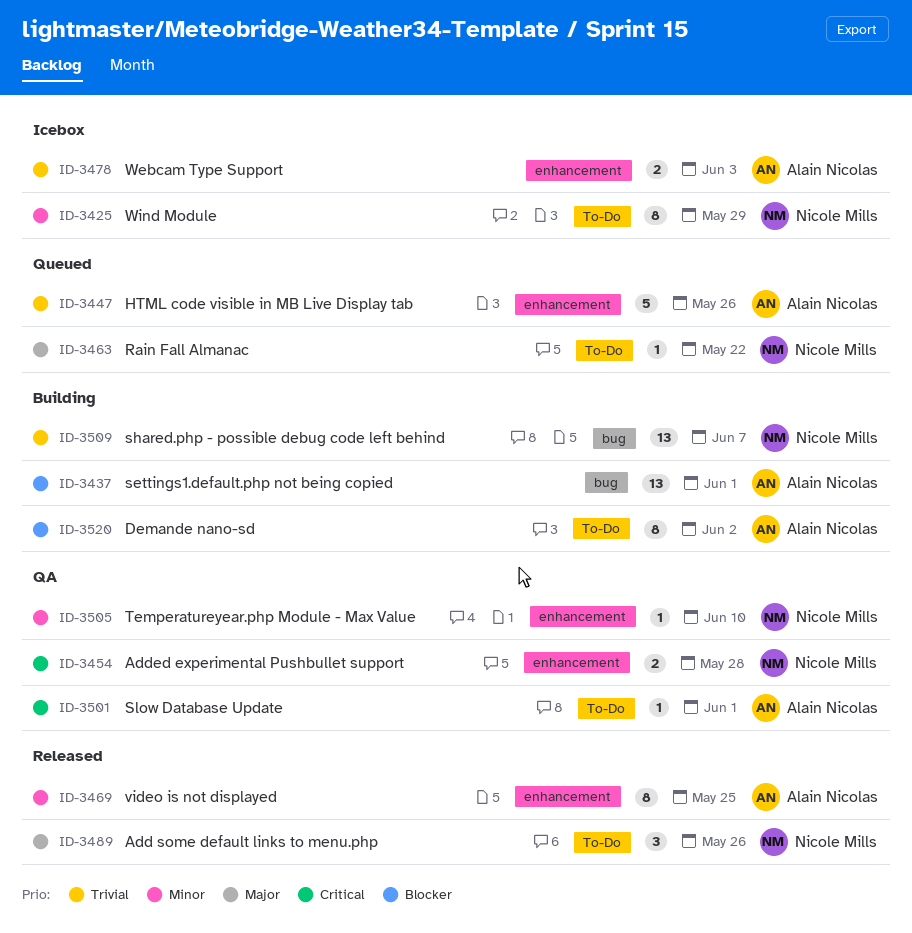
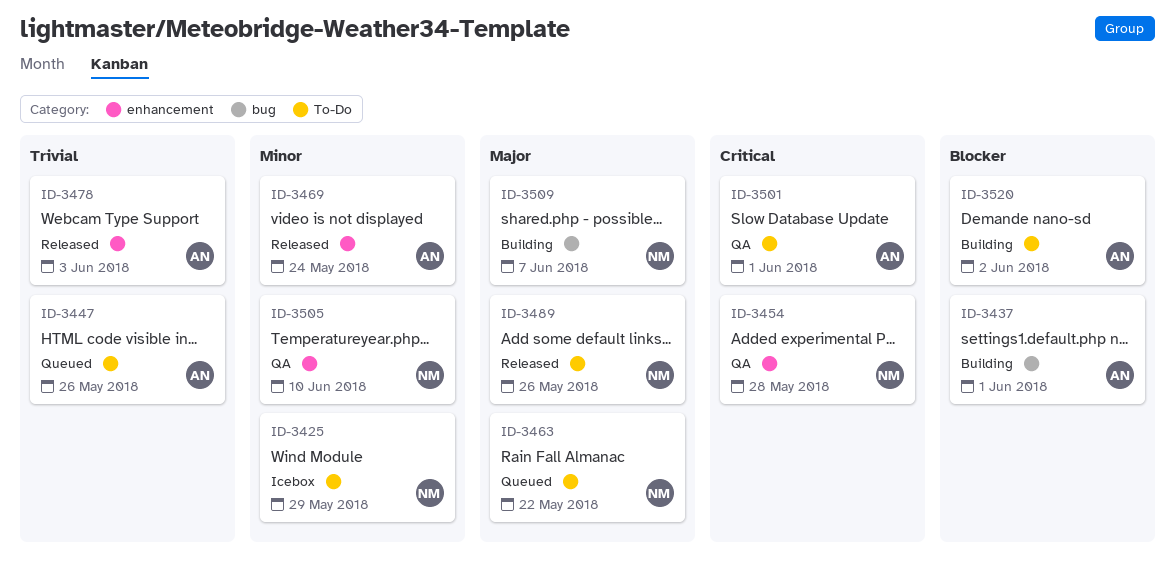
ID-3447, label: enhancement -> To-Do
ID-3469, due: May 25 -> May 24
ID-3478, status: Icebox -> Released
ID-3509, priority: Trivial -> Major

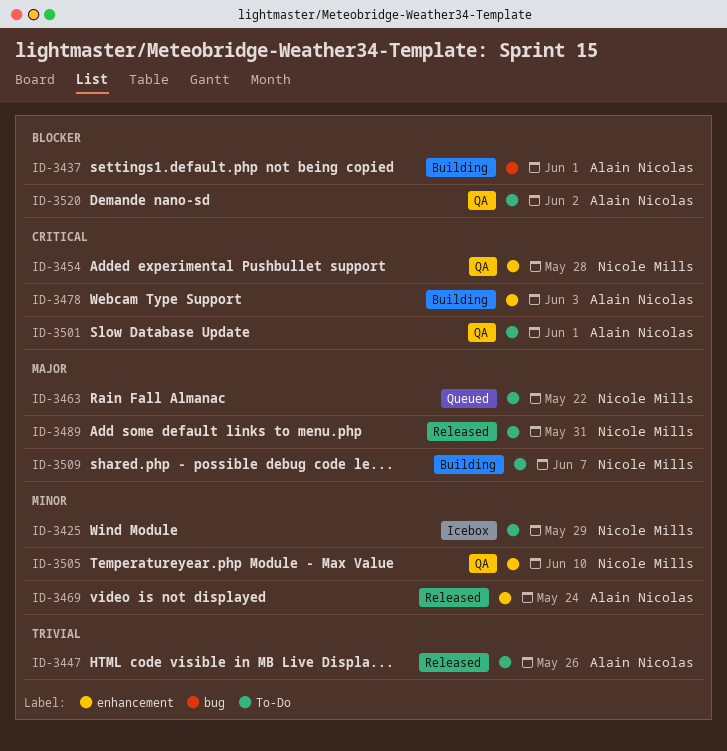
ID-3447, status: Queued -> Released
ID-3478, status: Released -> Building
ID-3478, priority: Trivial -> Critical
ID-3489, due: May 26 -> May 31
ID-3509, label: bug -> To-Do
ID-3520, status: Building -> QA

